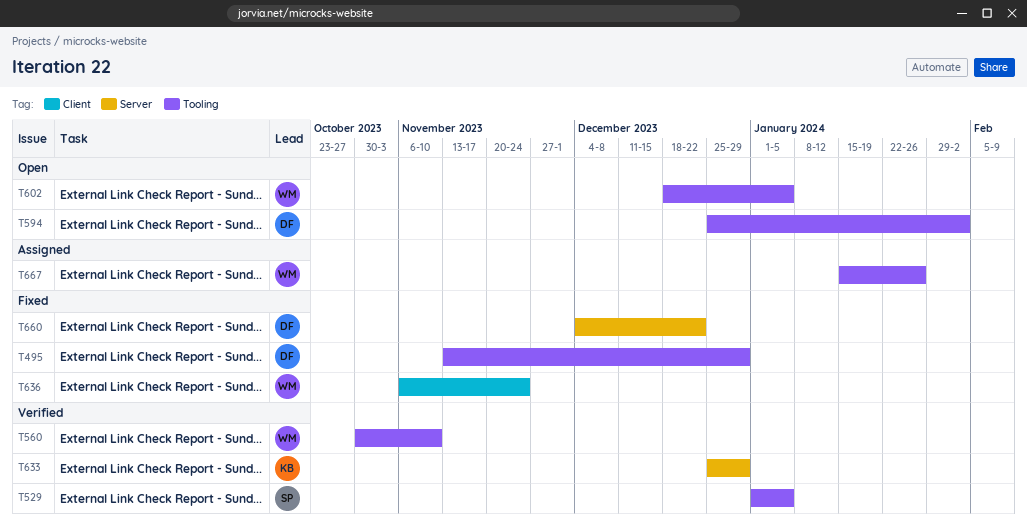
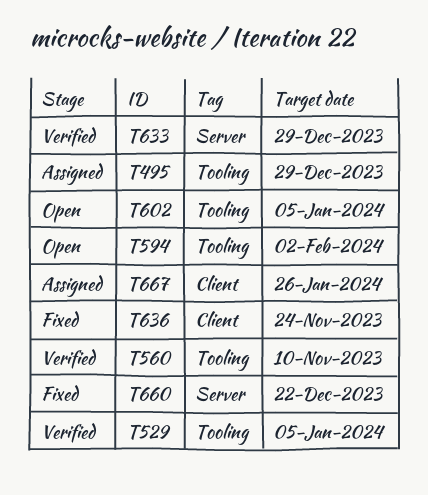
T495, status: Fixed -> Assigned
T667, label: Tooling -> Client

